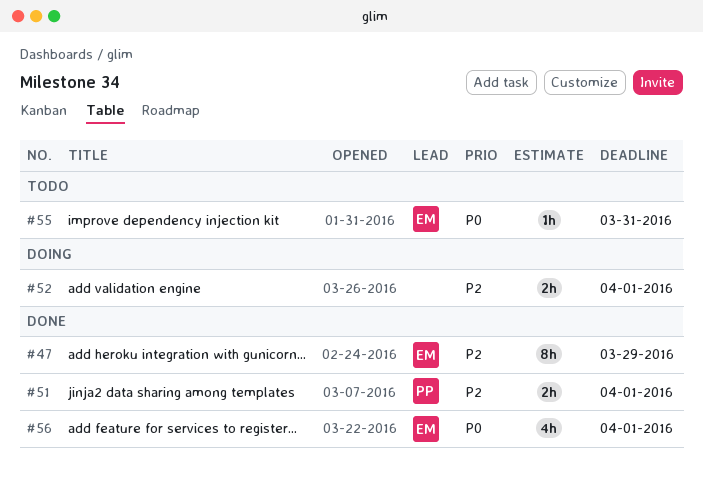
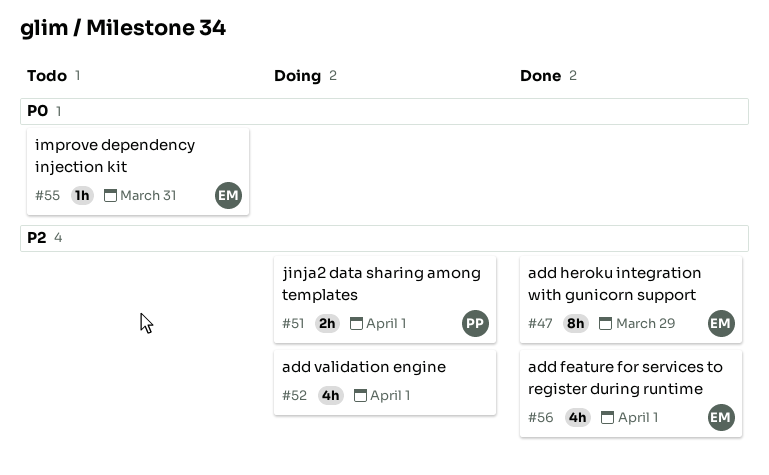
#51, status: Done -> Doing
#52, estimate: 2h -> 4h
#56, priority: P0 -> P2

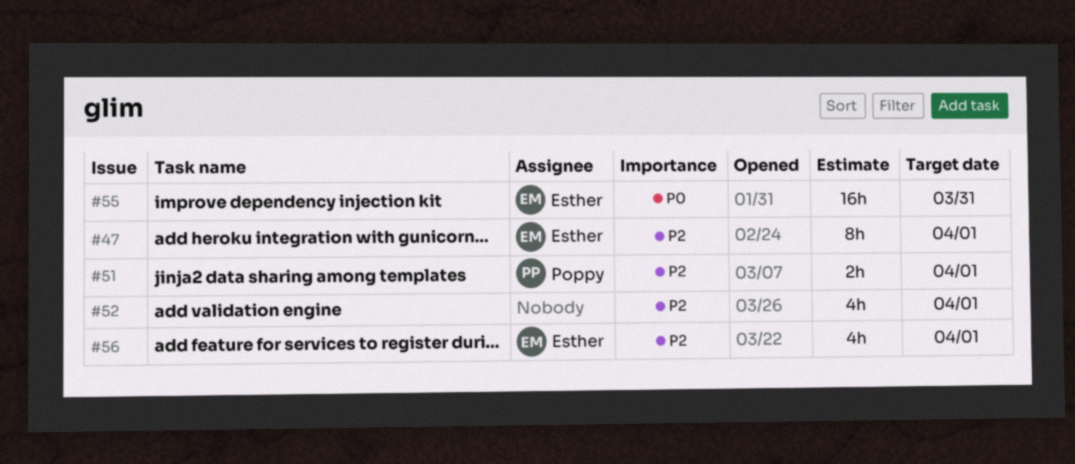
#47, due: Mar 29 -> Apr 1
#55, estimate: 1h -> 16h

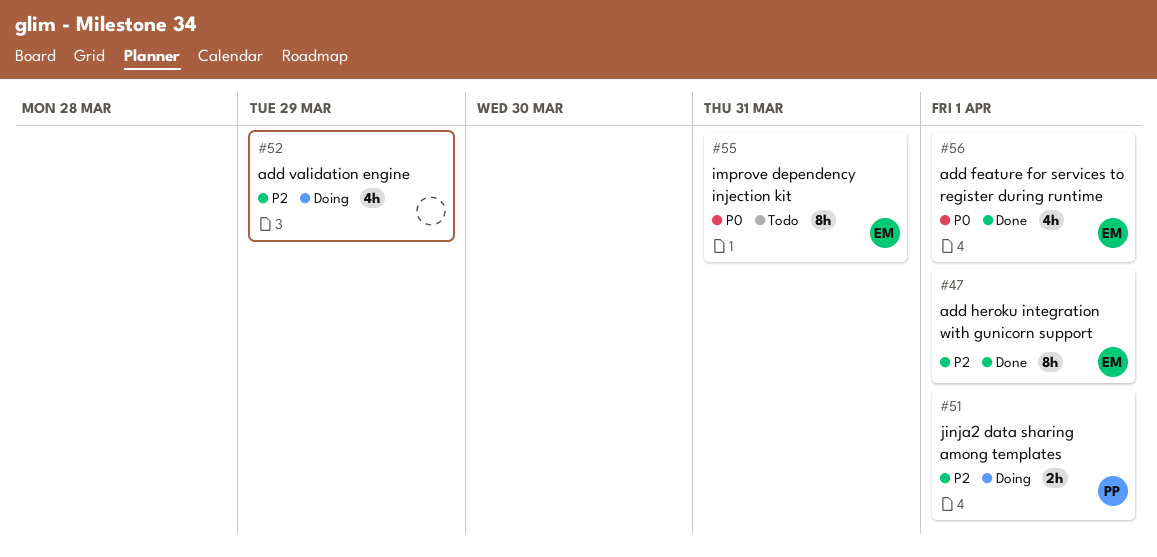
#52, due: Apr 1 -> Mar 29
#55, estimate: 16h -> 8h
#56, priority: P2 -> P0

